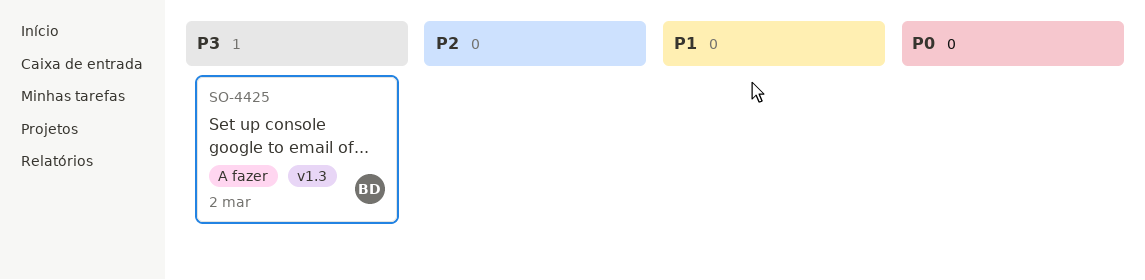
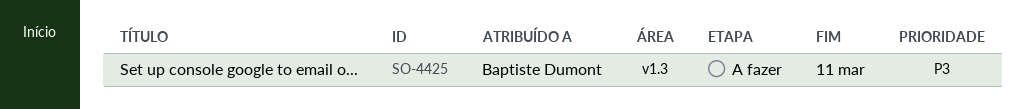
SO-4425, due: Mar 2 -> Mar 11

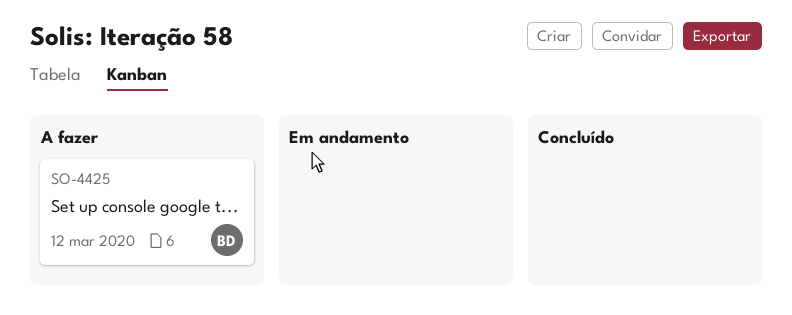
SO-4425, due: Mar 11 -> Mar 12

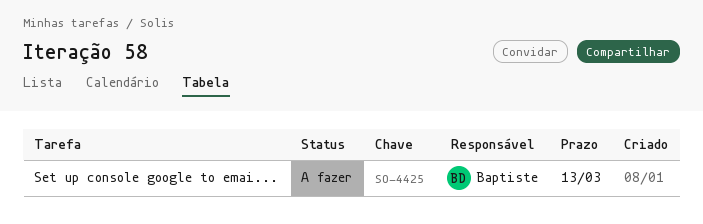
SO-4425, due: Mar 12 -> Mar 13

